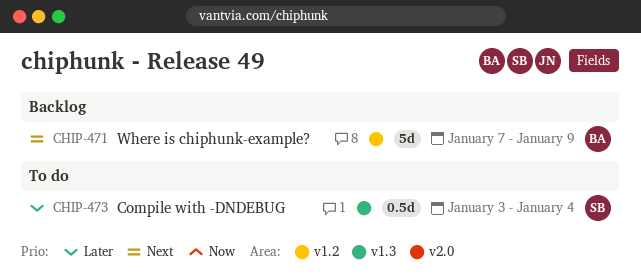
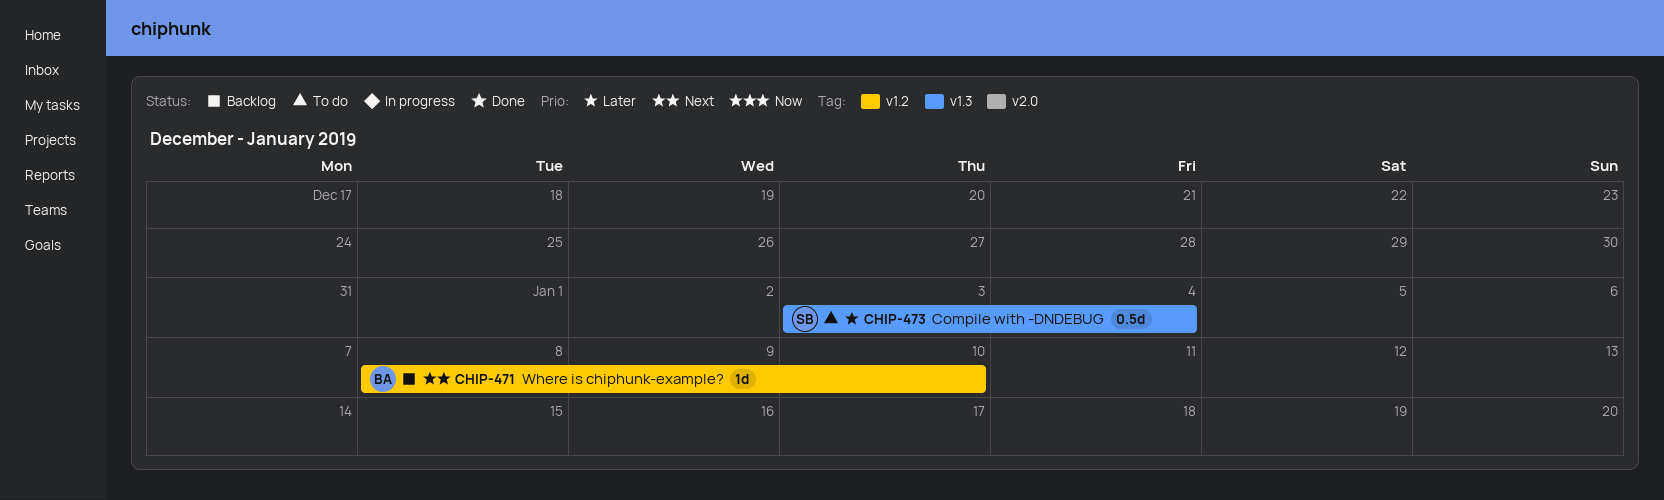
CHIP-471, estimate: 5d -> 1d
CHIP-471, start: Jan 7 -> Jan 8
CHIP-471, due: Jan 9 -> Jan 10

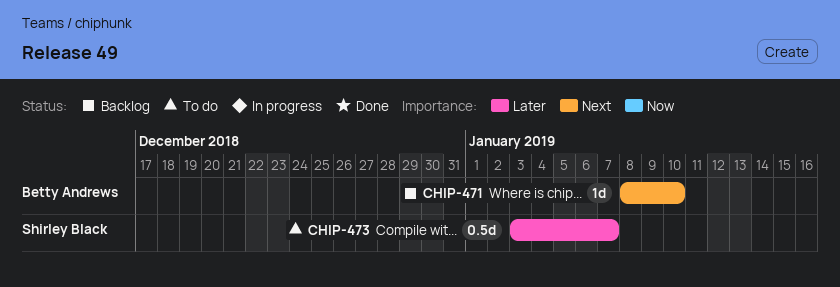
CHIP-473, due: Jan 4 -> Jan 7

